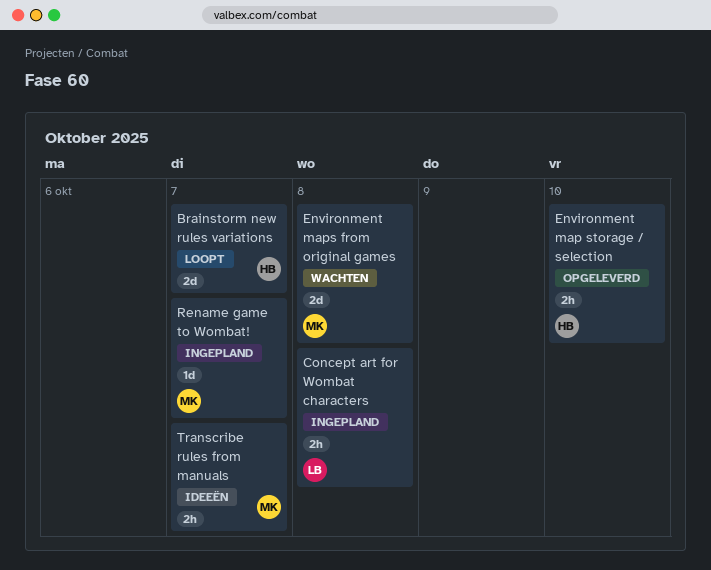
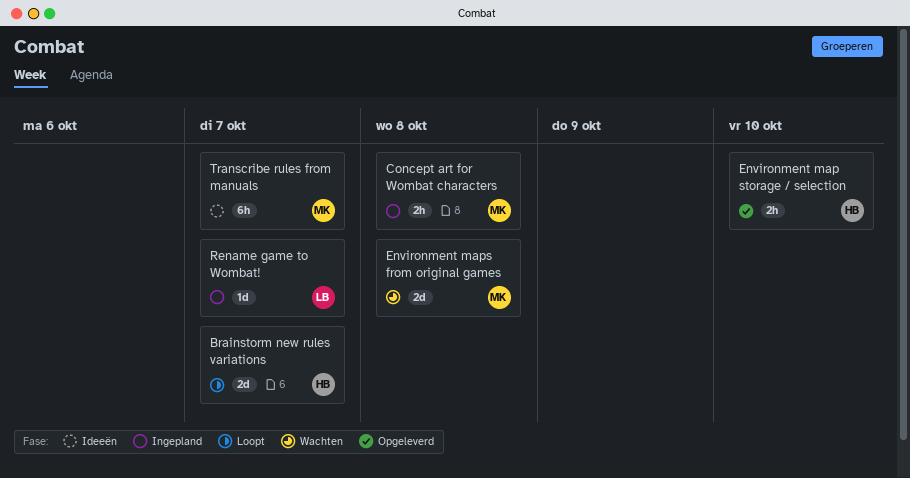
Concept art for Wombat characters, owner: LB -> MK
Rename game to Wombat!, owner: MK -> LB
Transcribe rules from manuals, estimate: 2h -> 6h

